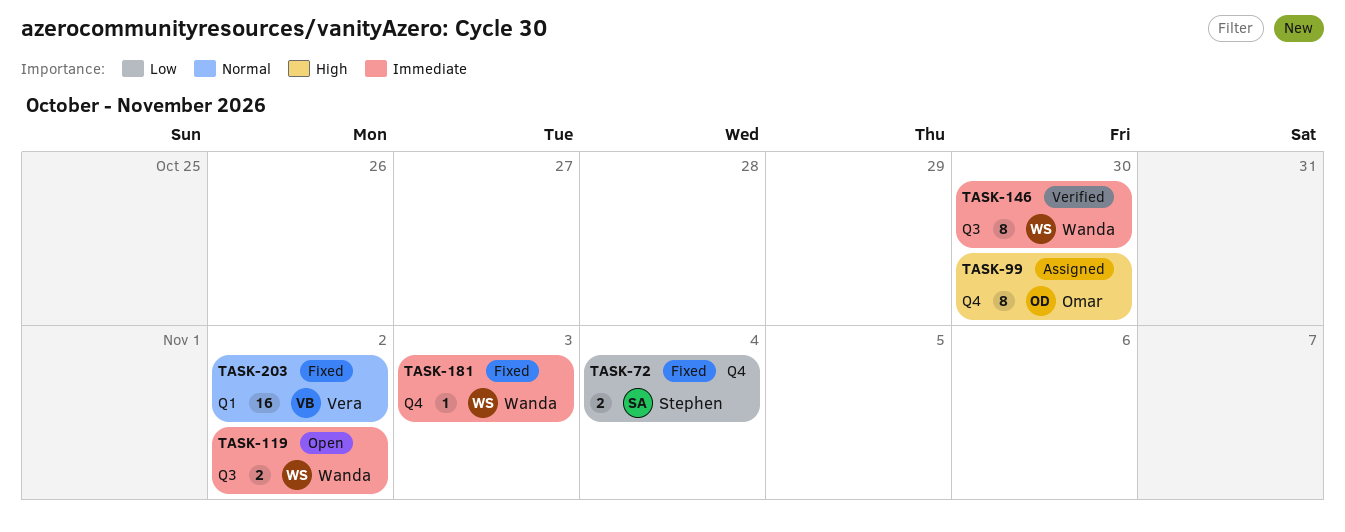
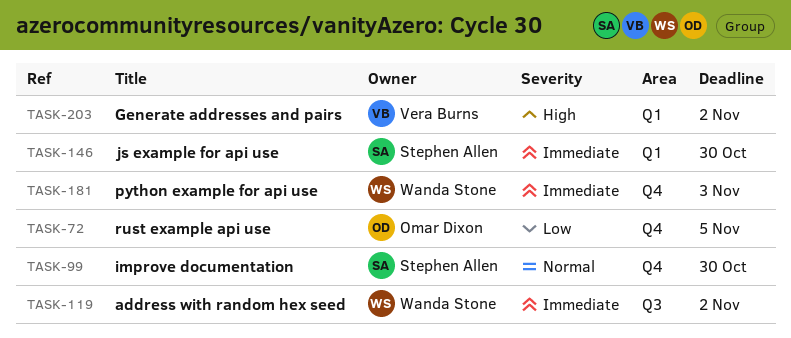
TASK-72, owner: Stephen Allen -> Omar Dixon
TASK-72, due: Nov 4 -> Nov 5
TASK-99, owner: Omar Dixon -> Stephen Allen
TASK-99, priority: High -> Normal
TASK-146, owner: Wanda Stone -> Stephen Allen
TASK-146, label: Q3 -> Q1
TASK-203, priority: Normal -> High

